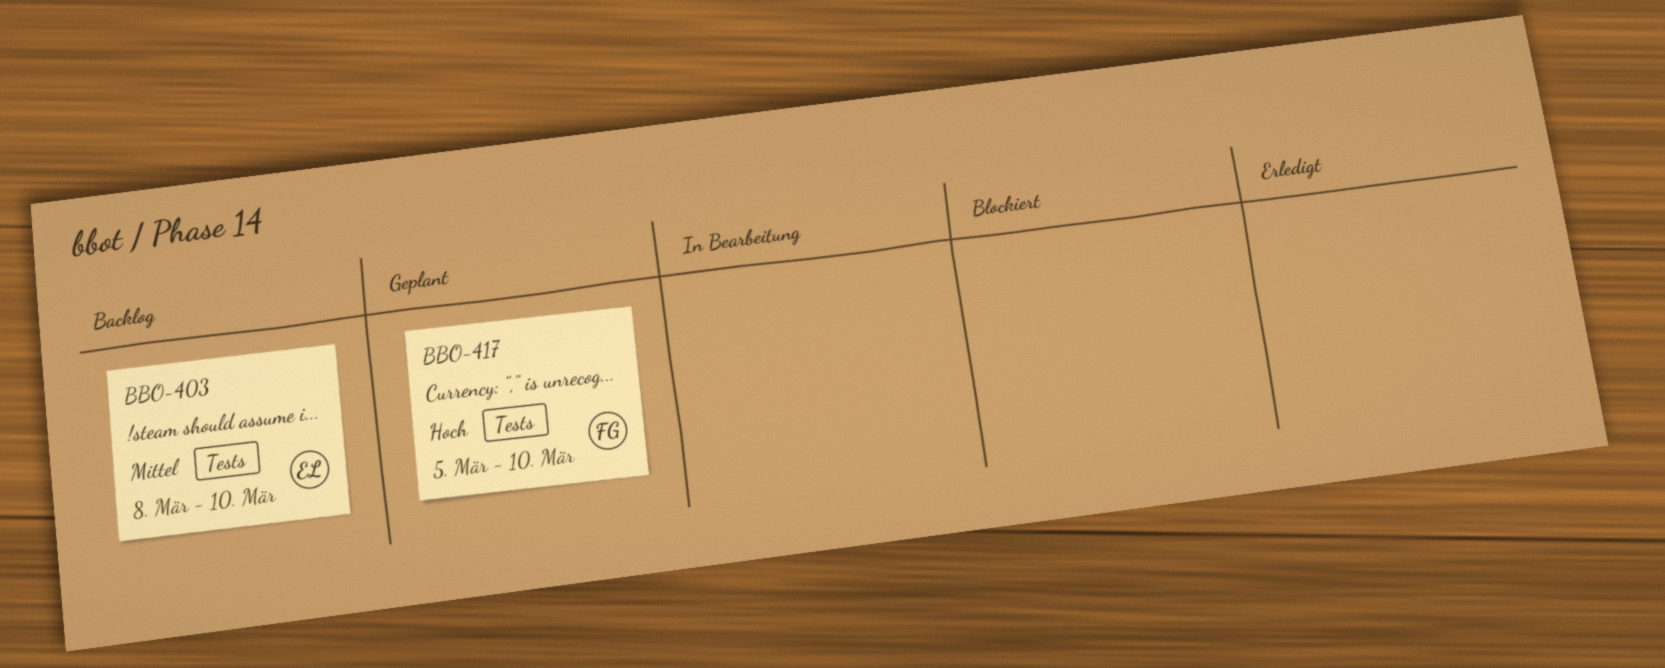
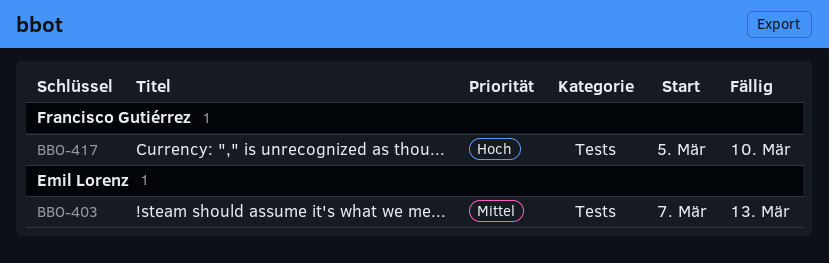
BBO-403, start: Mar 8 -> Mar 7
BBO-403, due: Mar 10 -> Mar 13

